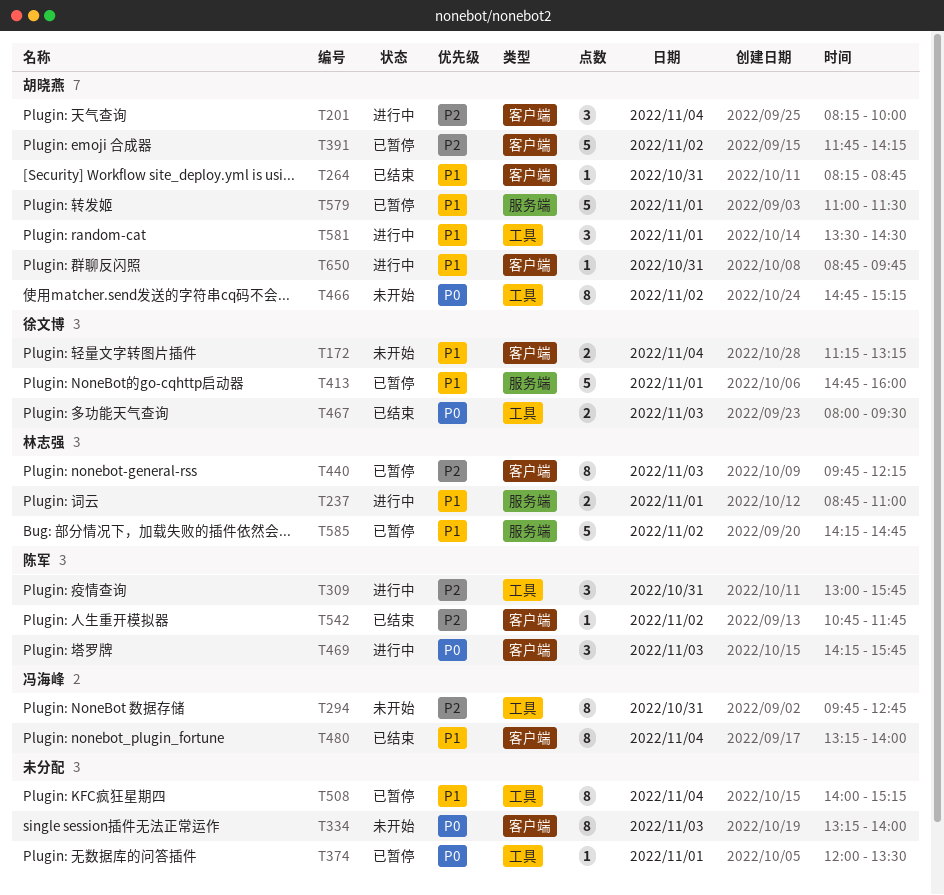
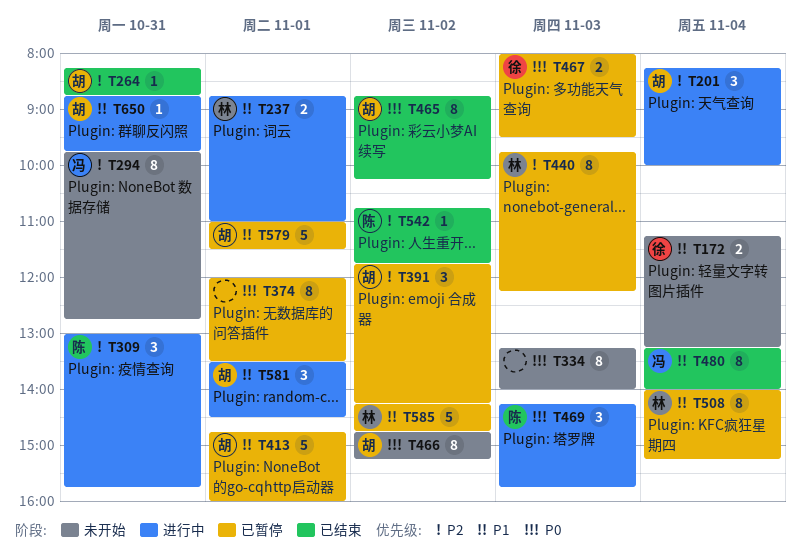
T264, priority: P1 -> P2
T374, estimate: 1 -> 8
T391, estimate: 5 -> 3
T413, owner: 徐文博 -> 胡晓燕
T465: none -> present
T467, status: 已结束 -> 已暂停
T508, owner: none -> 林志强

